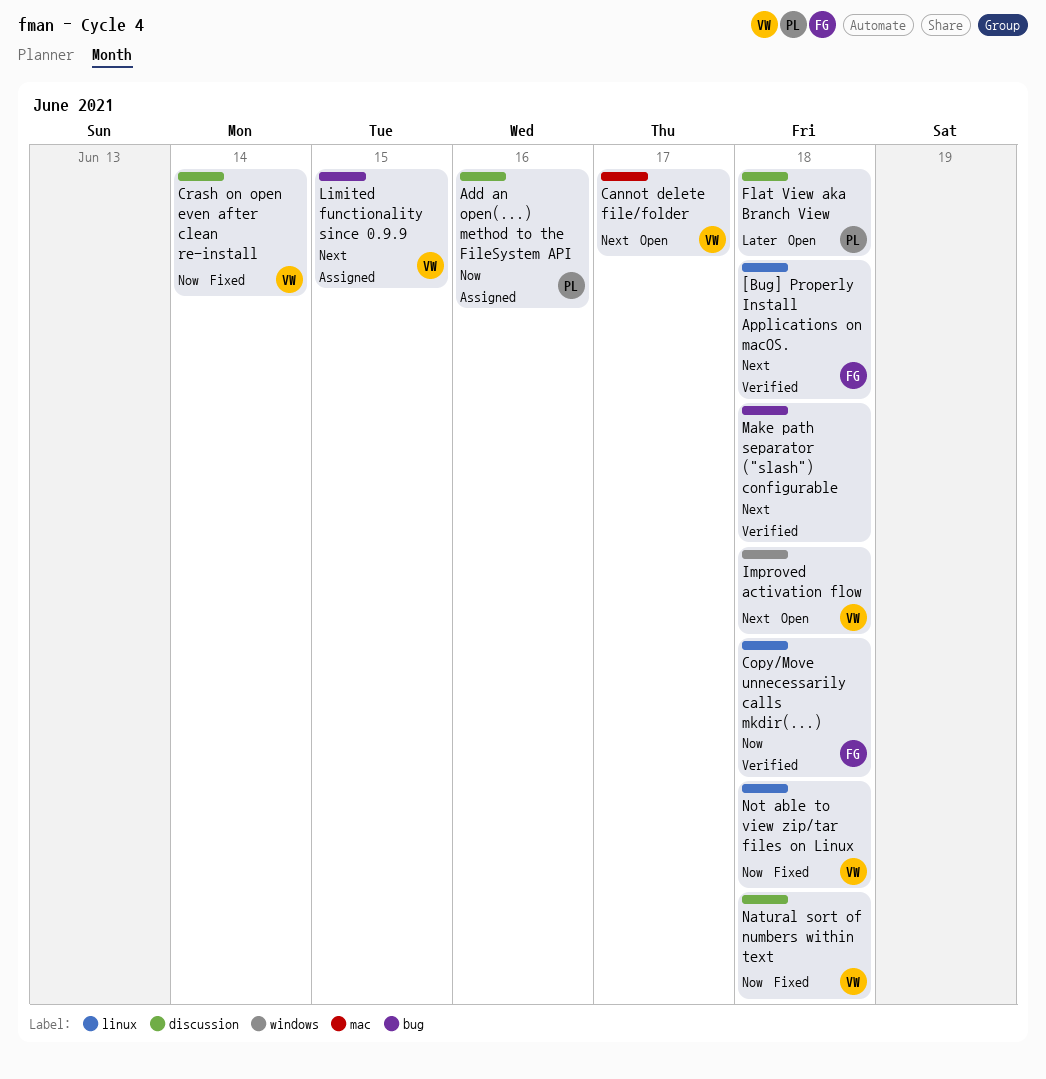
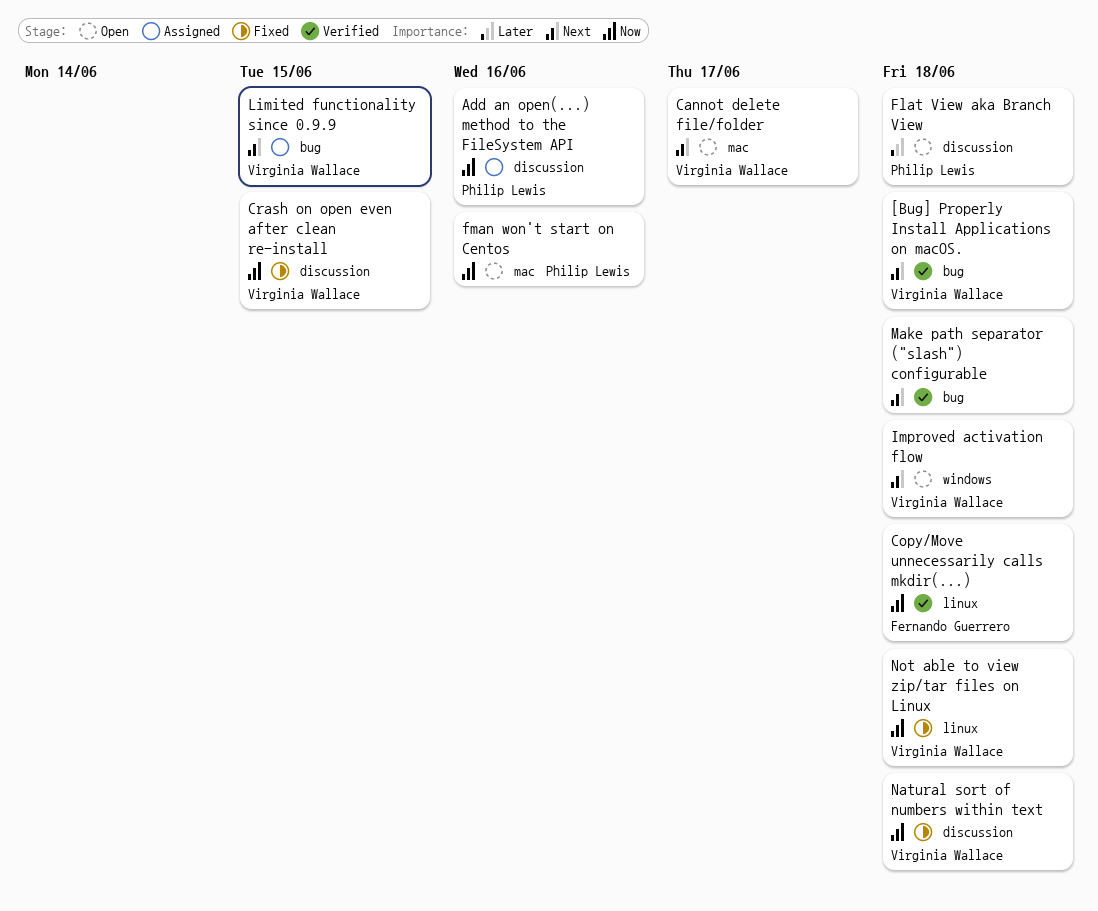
[Bug] Properly Install Applications on macOS., owner: Fernando Guerrero -> Virginia Wallace
[Bug] Properly Install Applications on macOS., label: linux -> bug
Crash on open even after clean re-install, due: Jun 14 -> Jun 15
fman won't start on Centos: none -> present

